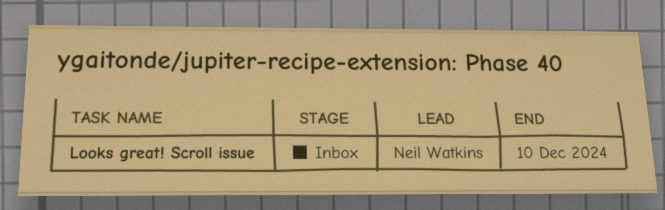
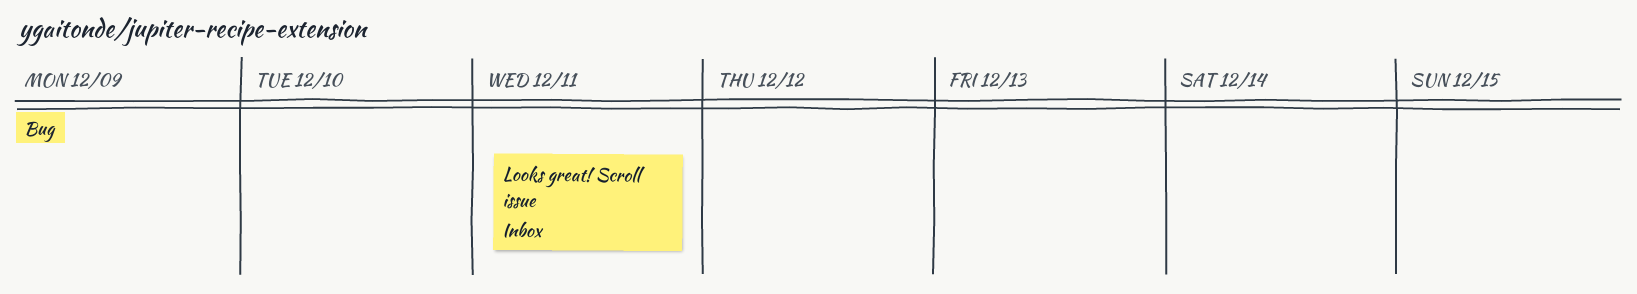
Looks great! Scroll issue, due: Dec 10 -> Dec 11

